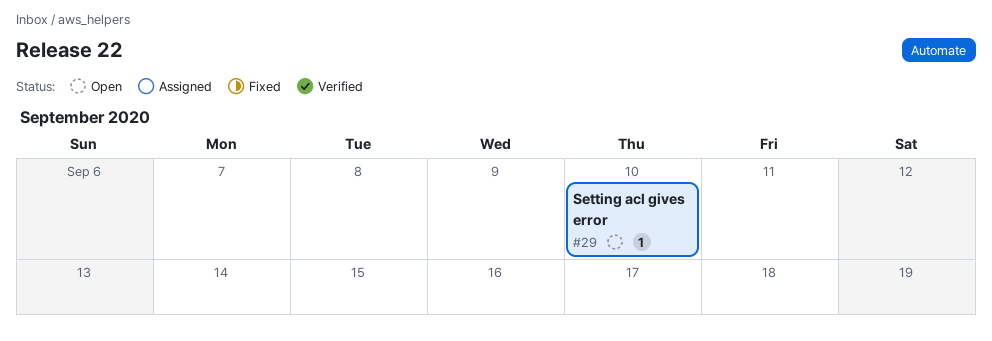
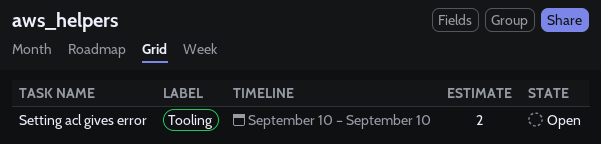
Setting acl gives error, estimate: 1 -> 2

